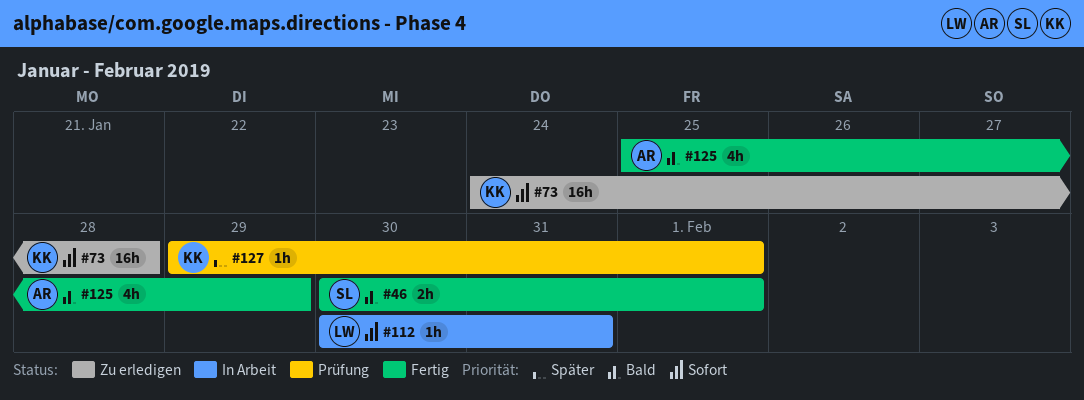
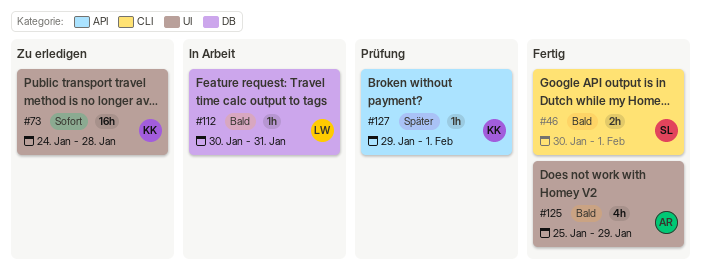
#112, priority: Sofort -> Bald

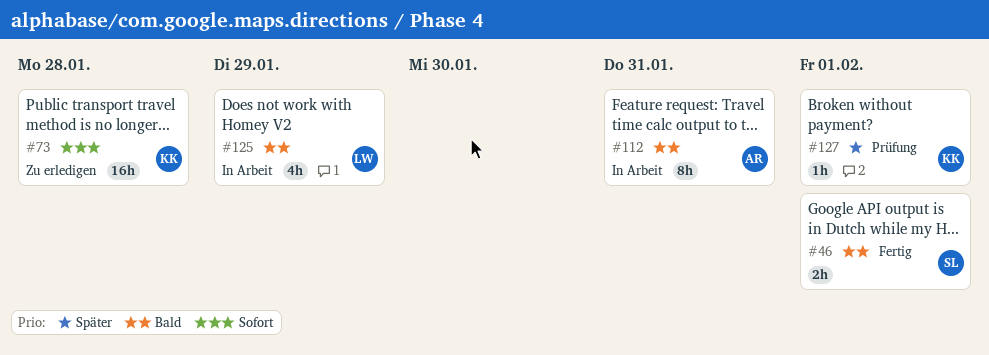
#112, owner: LW -> AR
#112, estimate: 1h -> 8h
#125, status: Fertig -> In Arbeit
#125, owner: AR -> LW

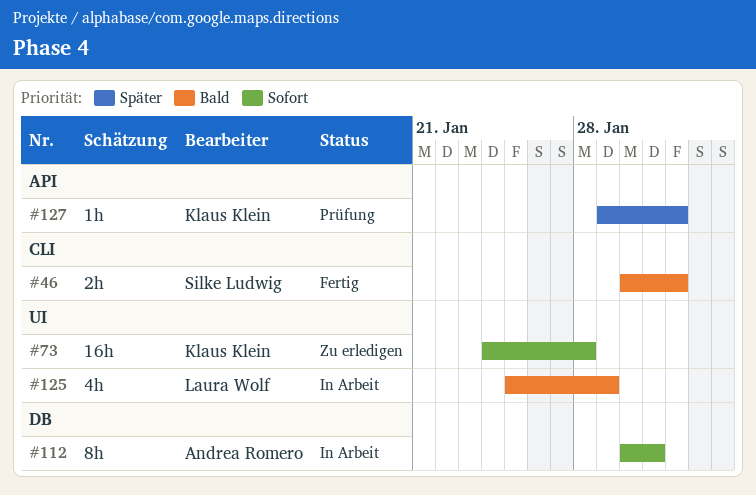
#112, priority: Bald -> Sofort

